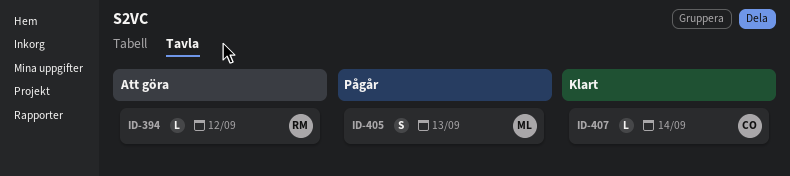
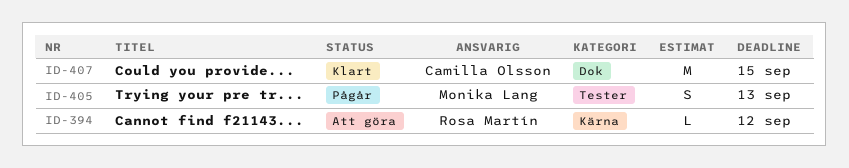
ID-407, estimate: L -> M
ID-407, due: Sep 14 -> Sep 15

